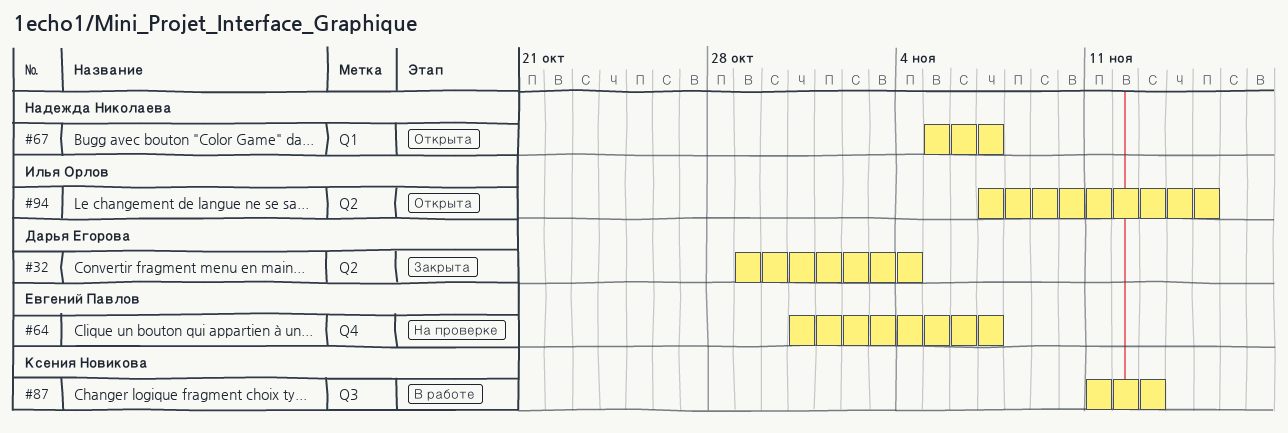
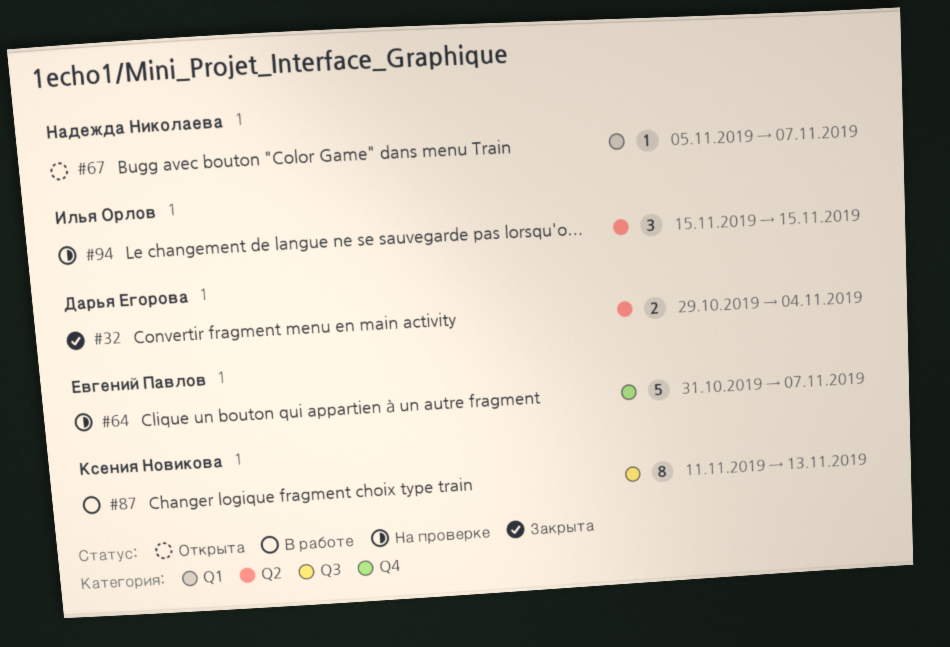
#94, status: Открыта -> На проверке
#94, start: Nov 7 -> Nov 15

